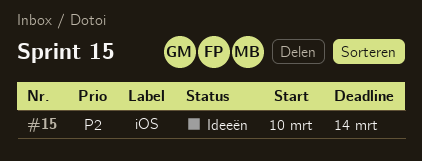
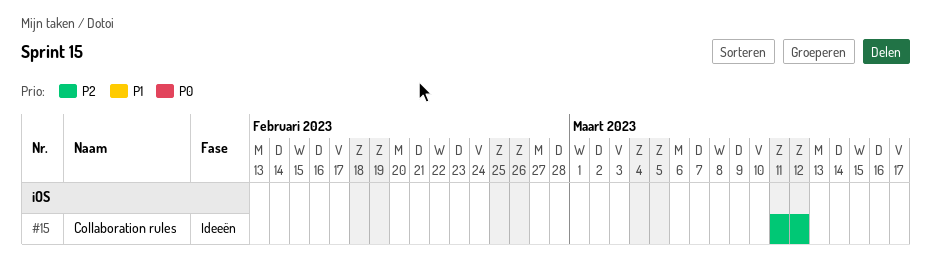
#15, start: Mar 10 -> Mar 11
#15, due: Mar 14 -> Mar 12

